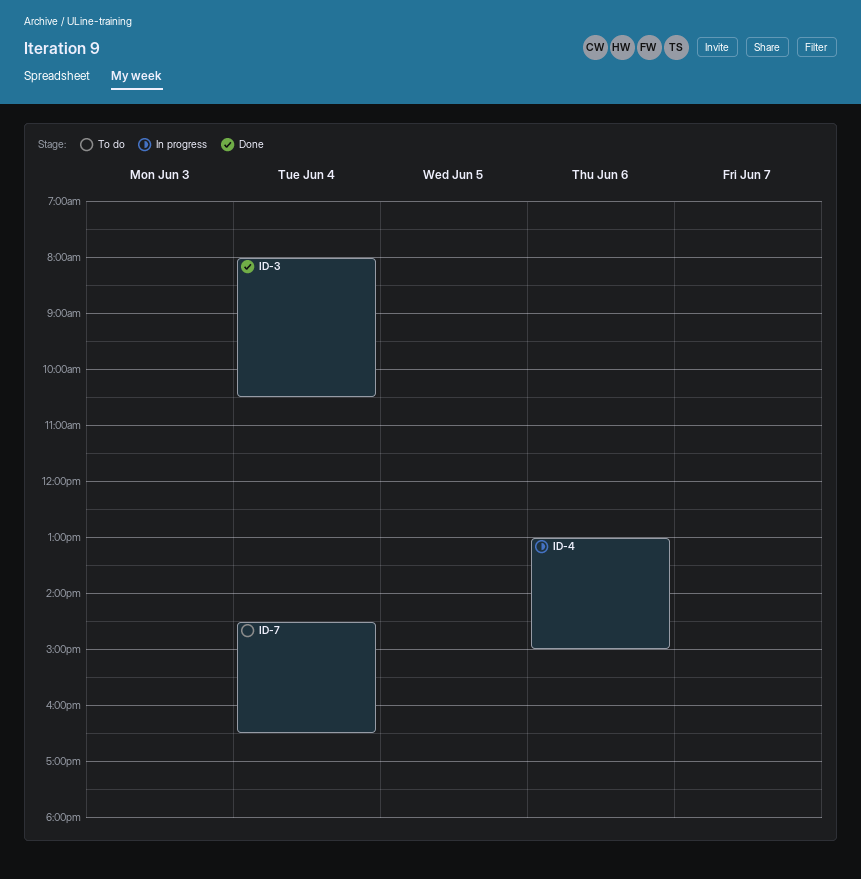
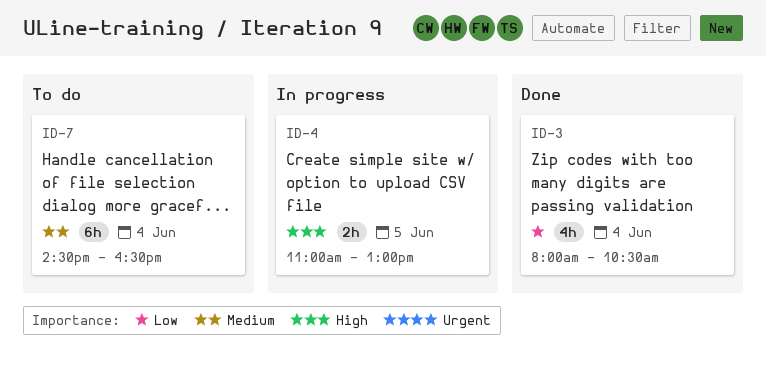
ID-4, day: Jun 6 -> Jun 5
ID-4, begins: 13:00 -> 11:00
ID-4, ends: 15:00 -> 13:00

